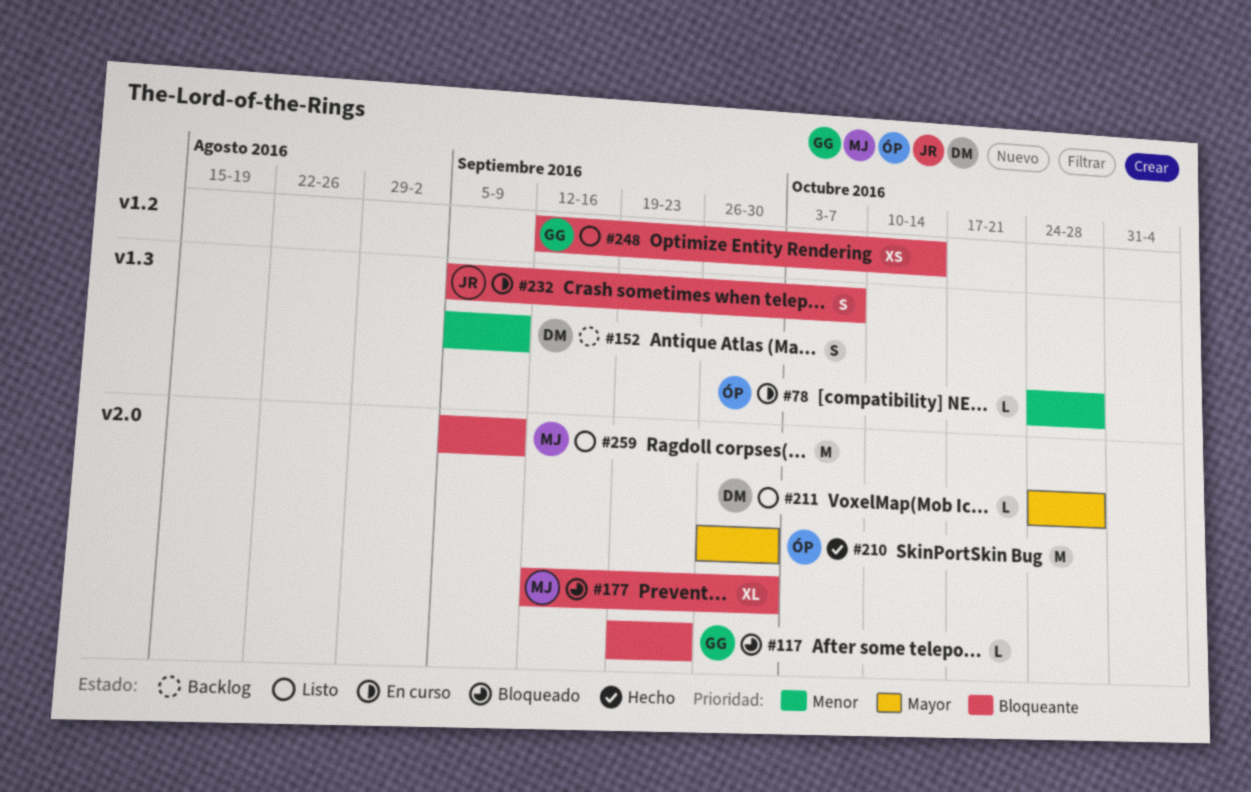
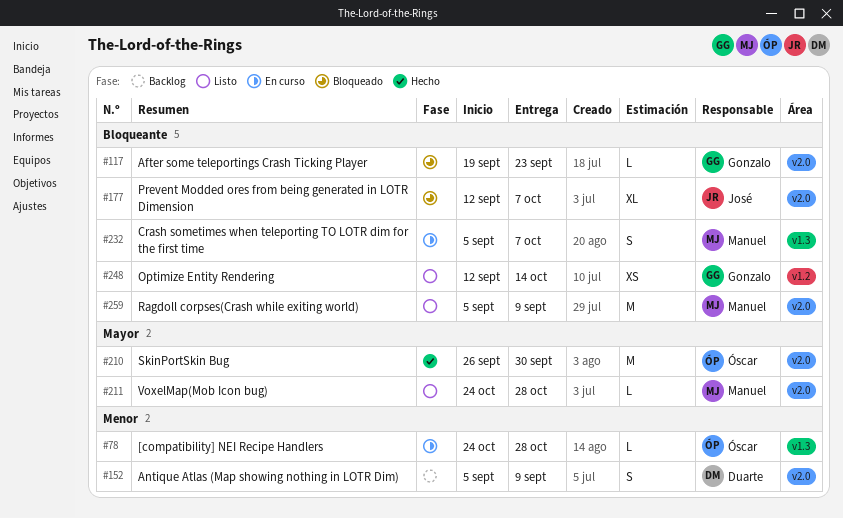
#152, label: v1.3 -> v2.0
#177, owner: Manuel -> José
#177, due: Sep 30 -> Oct 7
#211, owner: Duarte -> Manuel
#232, owner: José -> Manuel

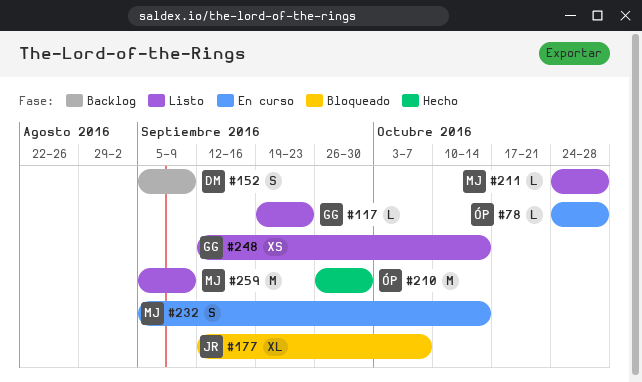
#117, status: Bloqueado -> Listo
#232, due: Oct 7 -> Oct 14

